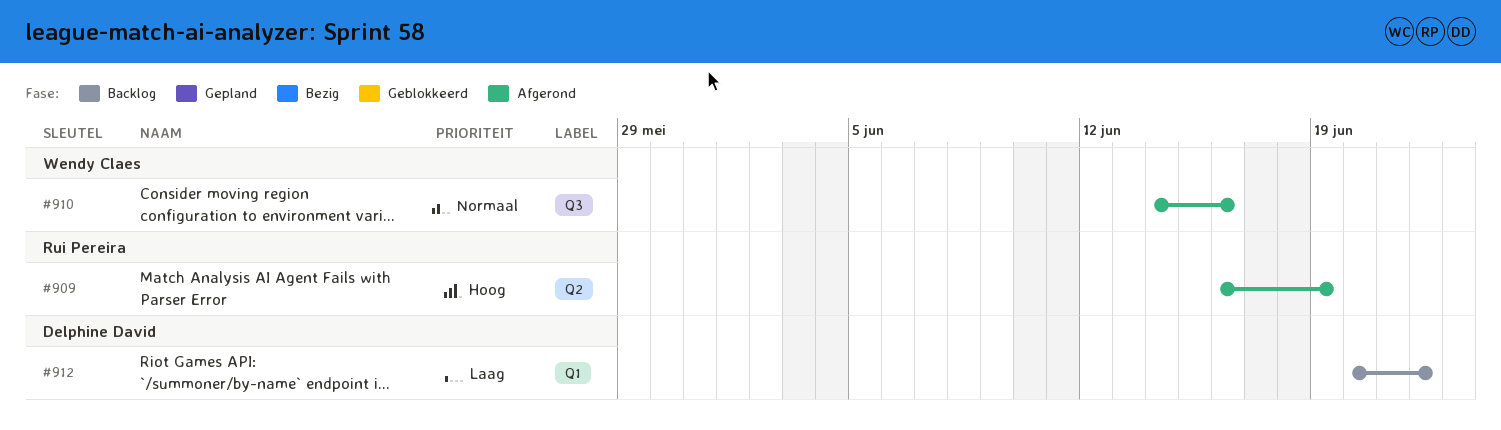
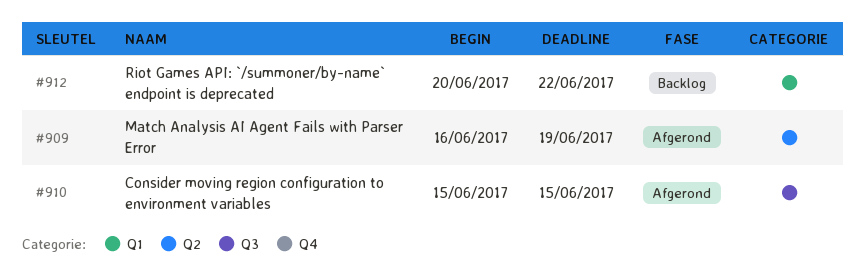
#910, start: Jun 14 -> Jun 15
#910, due: Jun 16 -> Jun 15

